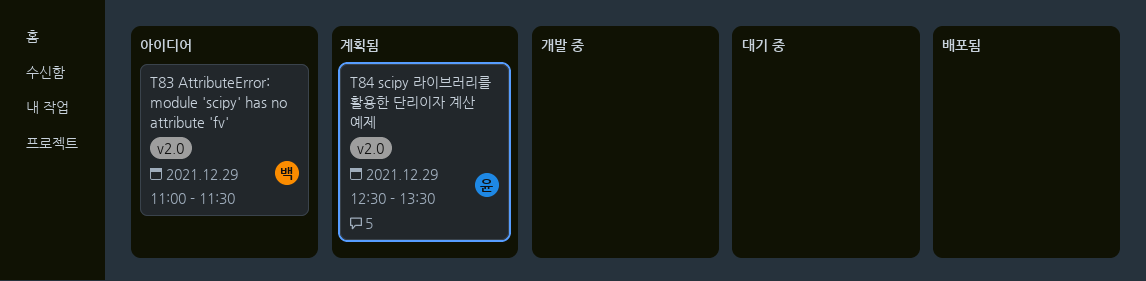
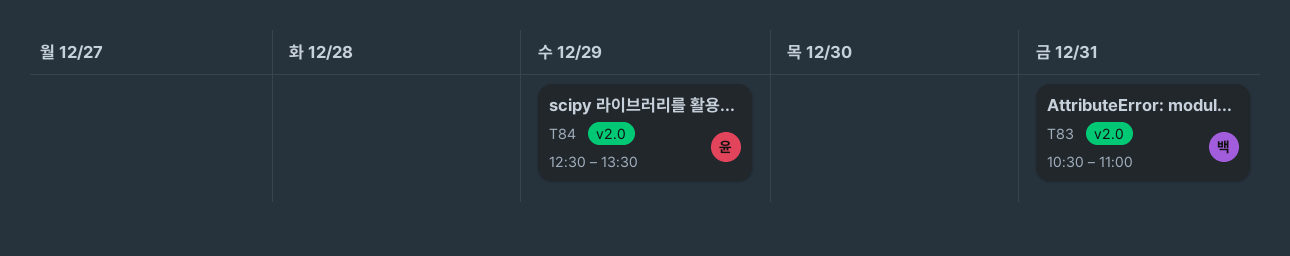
T83, day: Dec 29 -> Dec 31
T83, begins: 11:00 -> 10:30
T83, ends: 11:30 -> 11:00

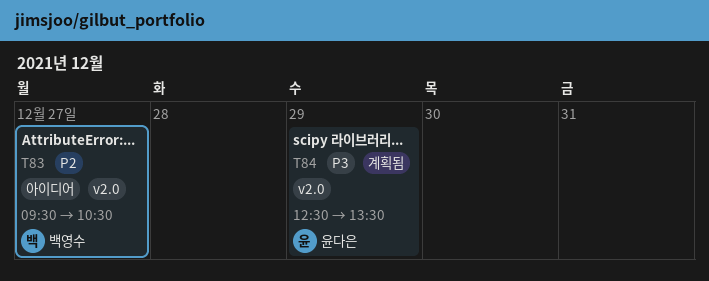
T83, day: Dec 31 -> Dec 27
T83, begins: 10:30 -> 09:30
T83, ends: 11:00 -> 10:30

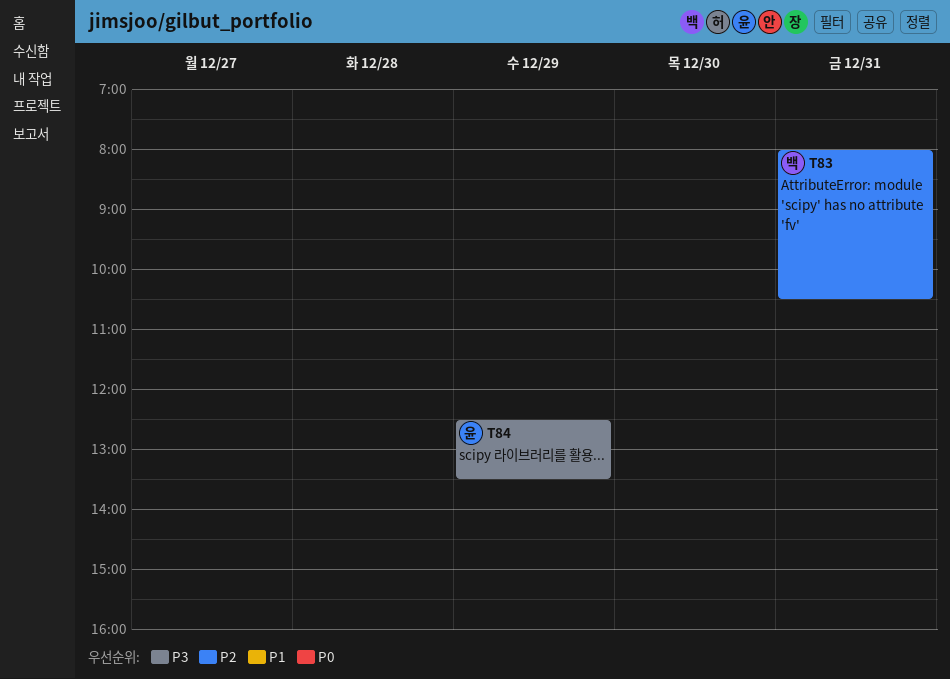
T83, day: Dec 27 -> Dec 31
T83, begins: 09:30 -> 08:00

